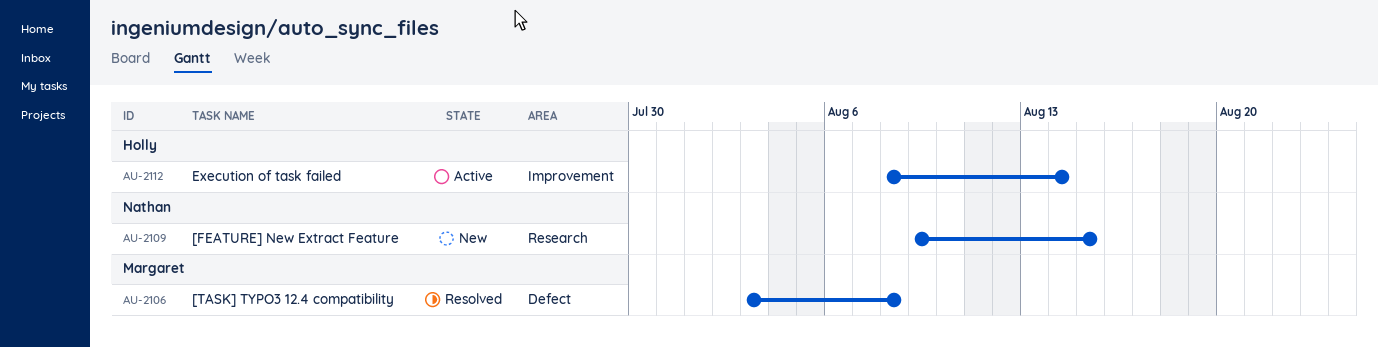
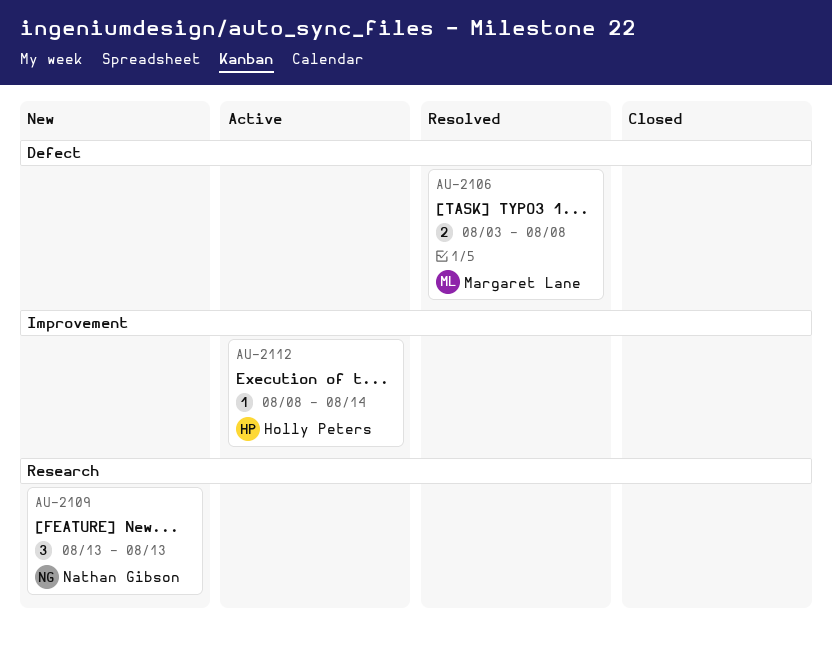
AU-2109, start: Aug 9 -> Aug 13
AU-2109, due: Aug 15 -> Aug 13

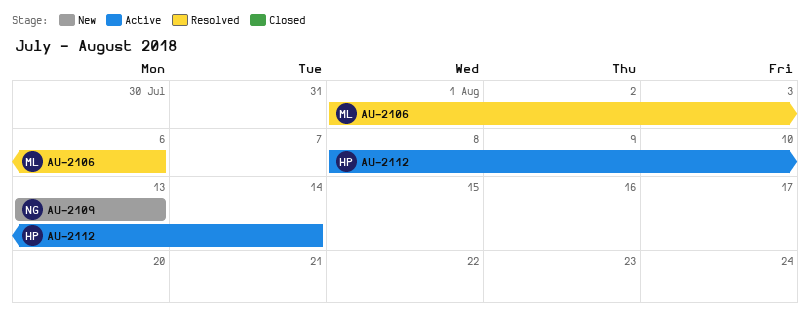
AU-2106, start: Aug 3 -> Aug 1
AU-2106, due: Aug 8 -> Aug 6

